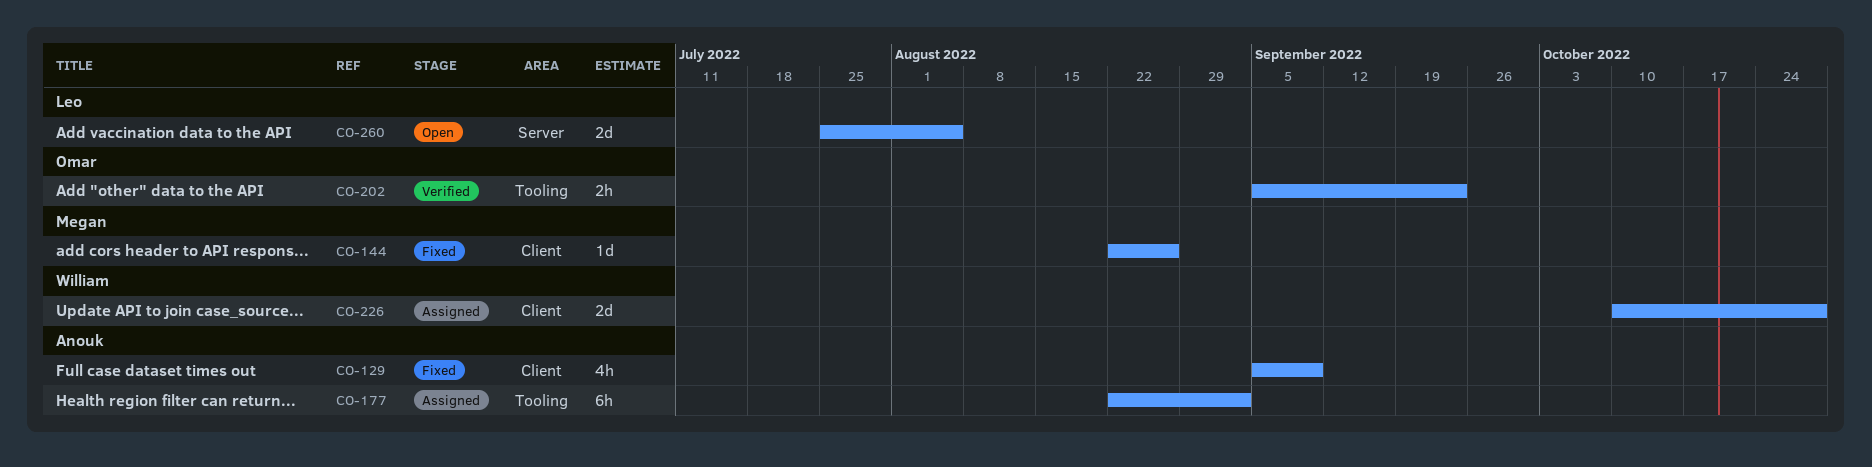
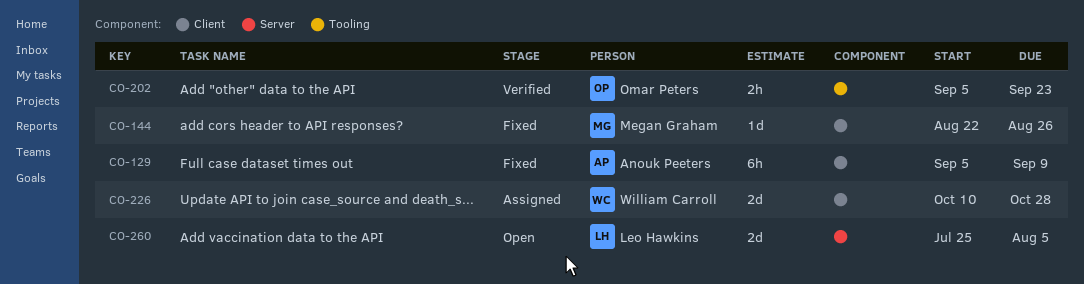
CO-129, estimate: 4h -> 6h
CO-177: present -> none

